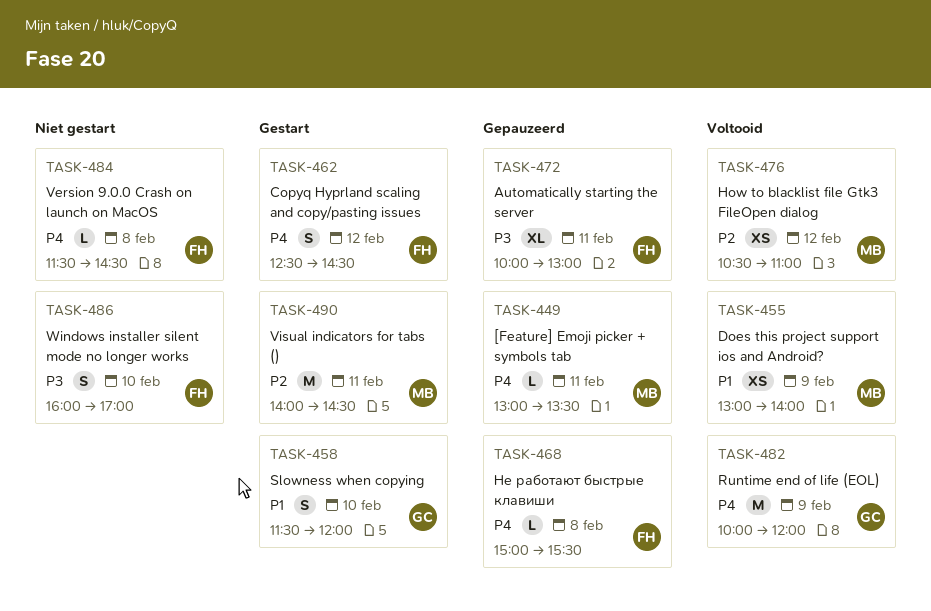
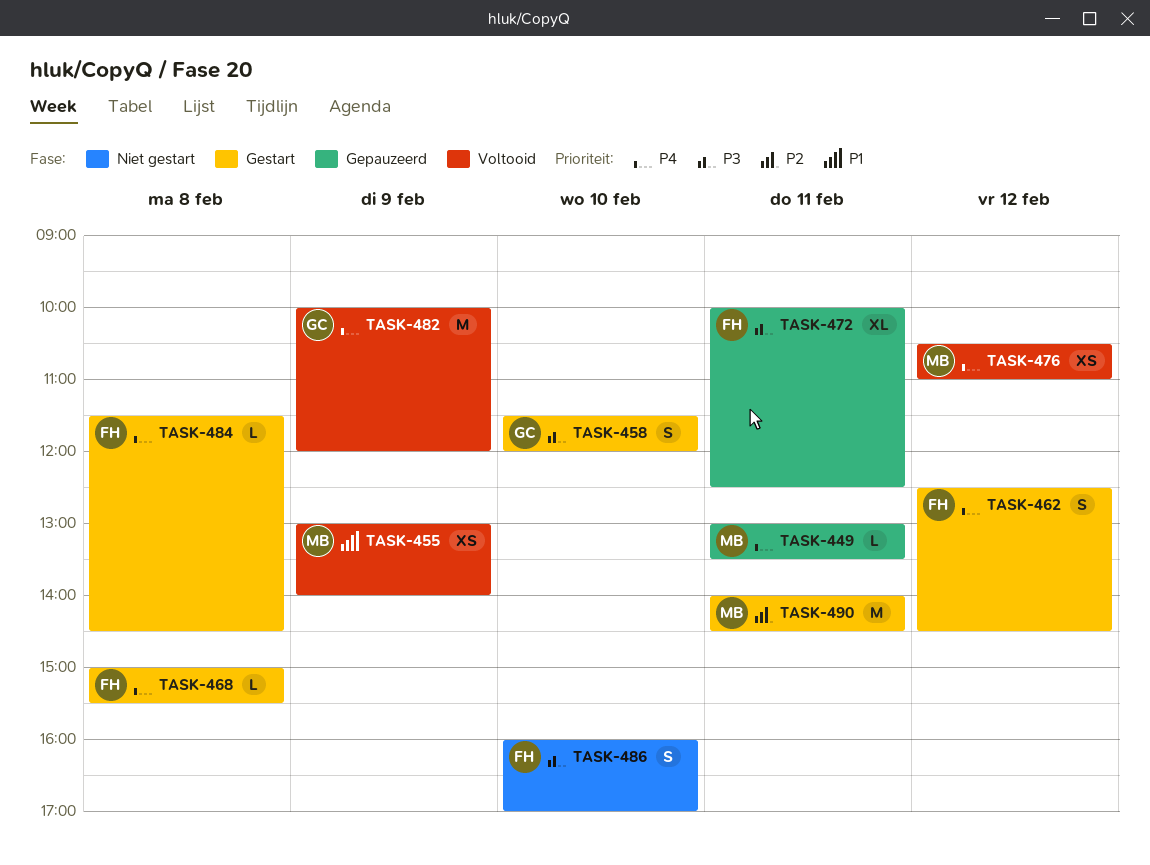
TASK-458, priority: P1 -> P3
TASK-468, status: Gepauzeerd -> Gestart
TASK-472, ends: 13:00 -> 12:30
TASK-476, priority: P2 -> P4
TASK-484, status: Niet gestart -> Gestart

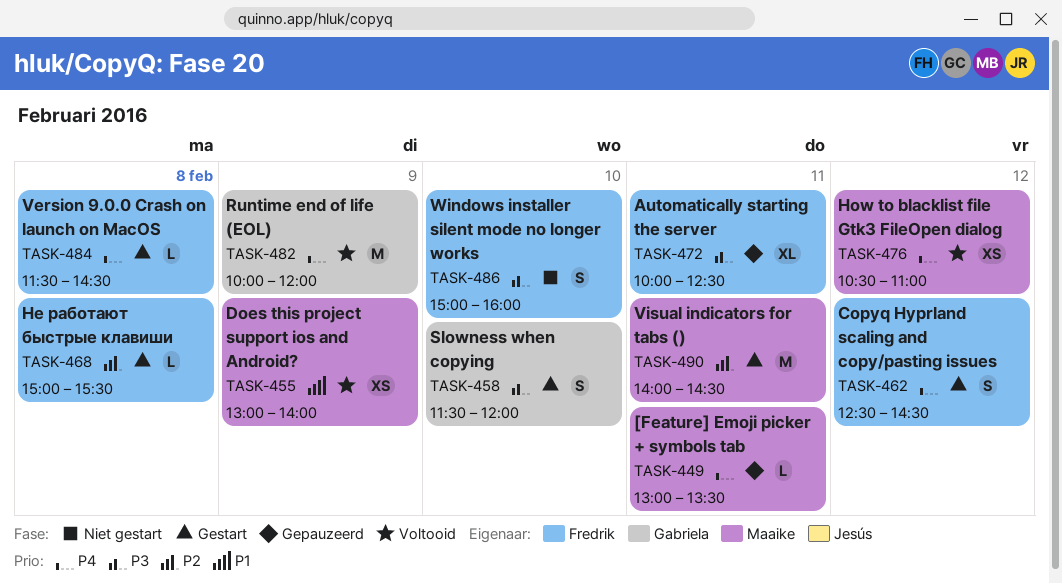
TASK-468, priority: P4 -> P2
TASK-486, begins: 16:00 -> 15:00
TASK-486, ends: 17:00 -> 16:00

